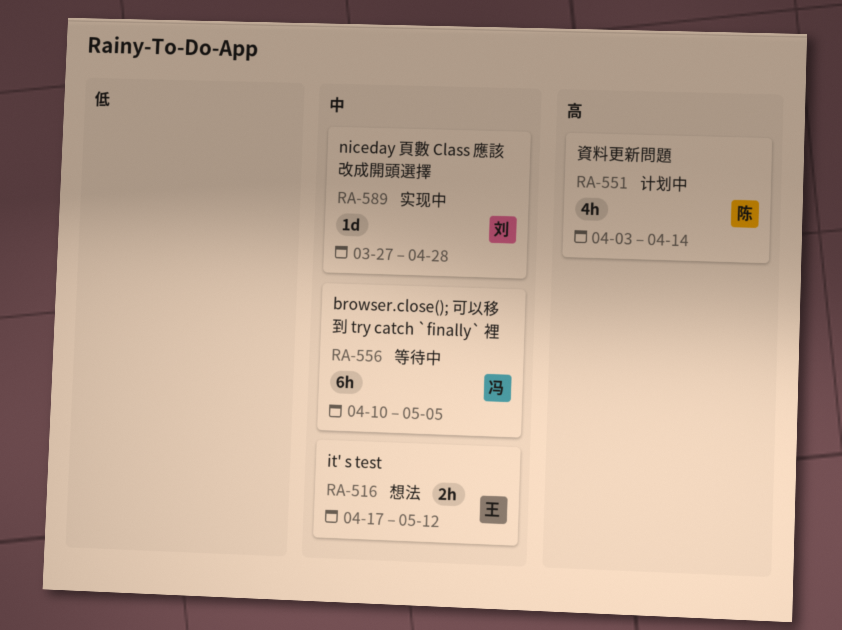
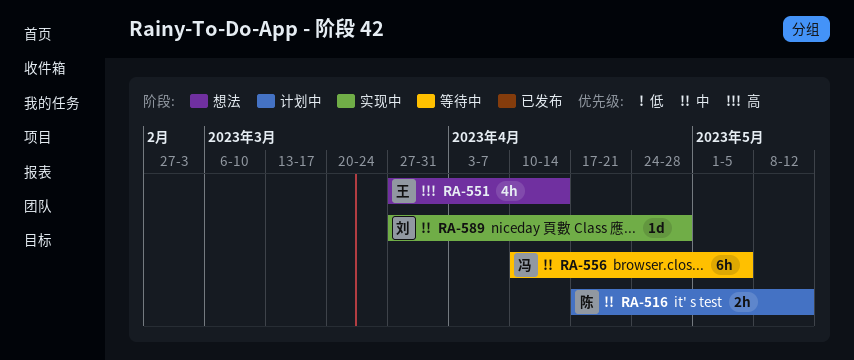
RA-516, status: 想法 -> 计划中
RA-516, owner: 王 -> 陈
RA-551, status: 计划中 -> 想法
RA-551, owner: 陈 -> 王
RA-551, start: Apr 3 -> Mar 27

